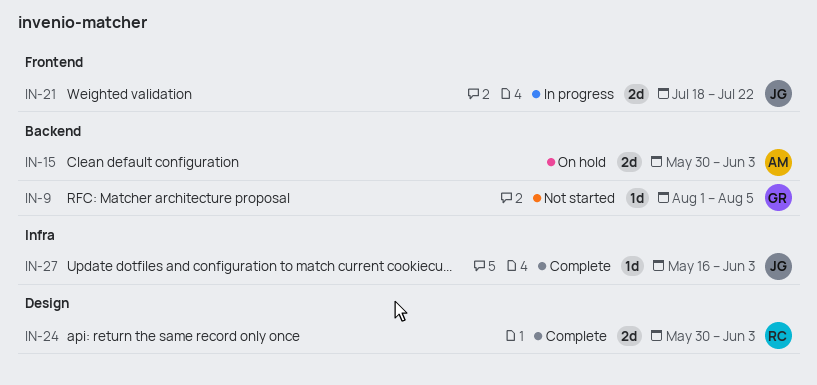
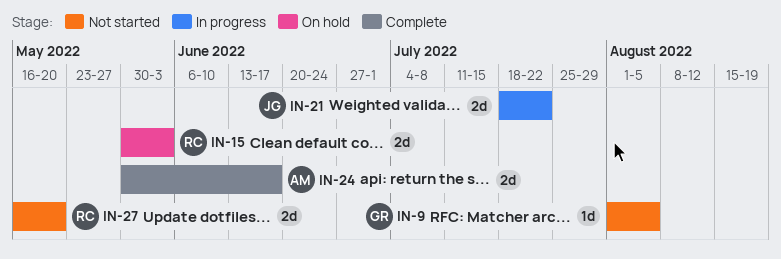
IN-15, owner: AM -> RC
IN-24, owner: RC -> AM
IN-24, due: Jun 3 -> Jun 17
IN-27, status: Complete -> Not started
IN-27, owner: JG -> RC
IN-27, estimate: 1d -> 2d
IN-27, due: Jun 3 -> May 20

